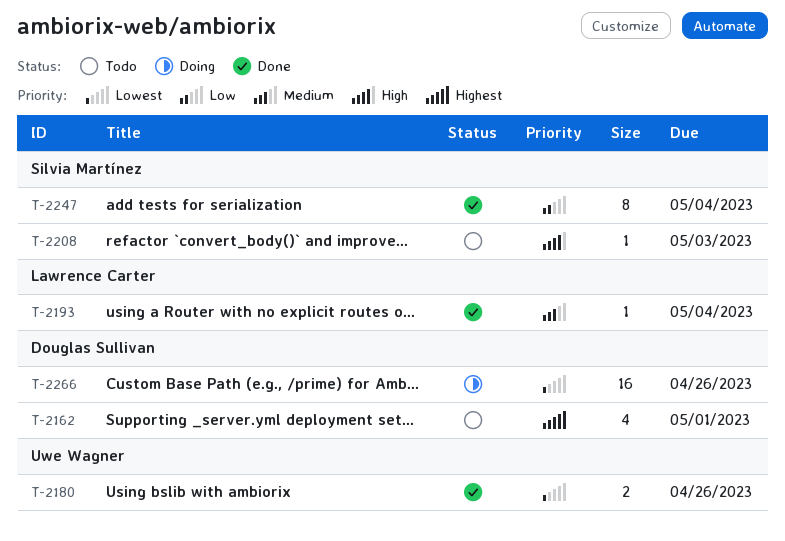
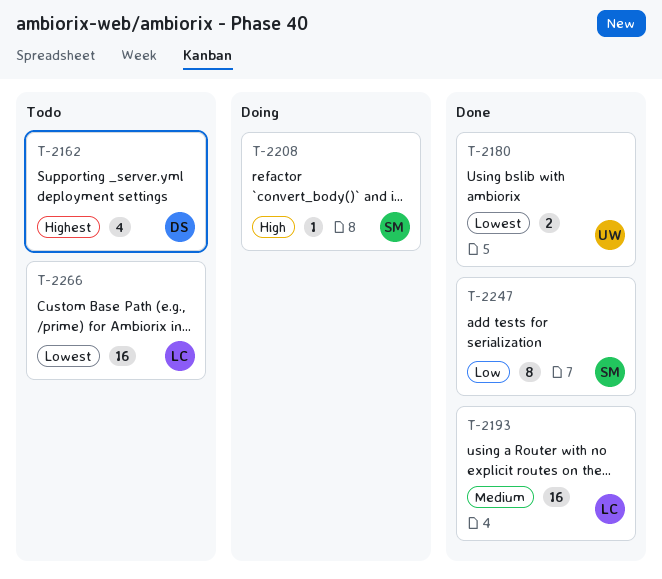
T-2193, estimate: 1 -> 16
T-2208, status: Todo -> Doing
T-2266, status: Doing -> Todo
T-2266, owner: Douglas Sullivan -> Lawrence Carter

